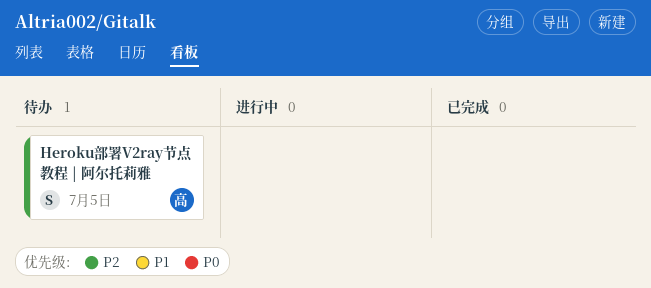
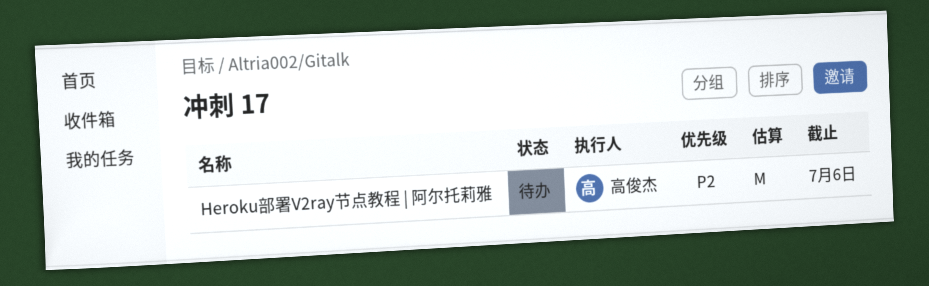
Heroku部署V2ray节点教程 | 阿尔托莉雅, estimate: S -> M
Heroku部署V2ray节点教程 | 阿尔托莉雅, due: Jul 5 -> Jul 6

